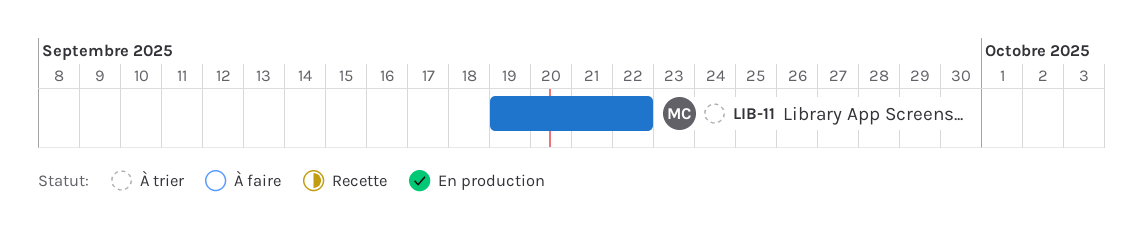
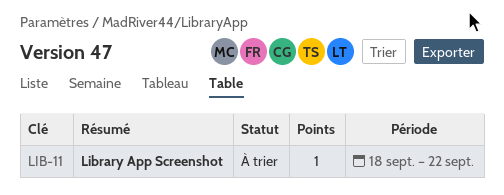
LIB-11, start: Sep 19 -> Sep 18

